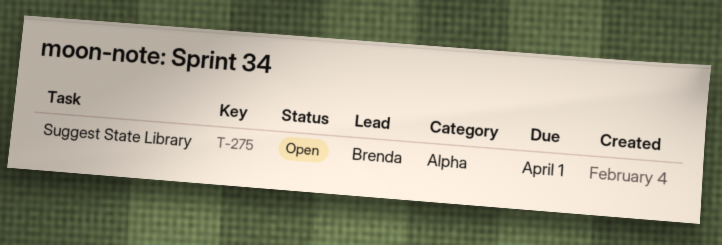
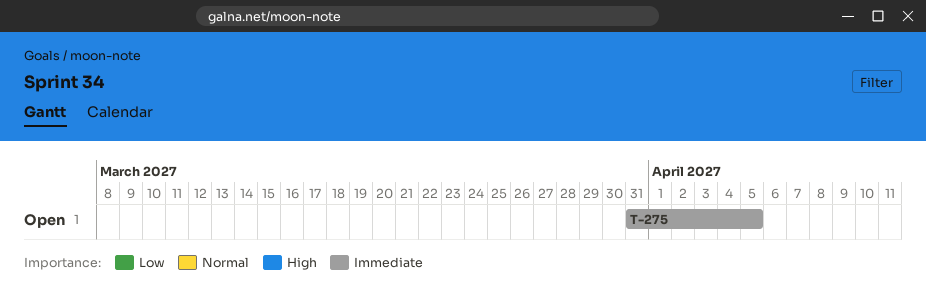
T-275, due: Apr 1 -> Apr 5

